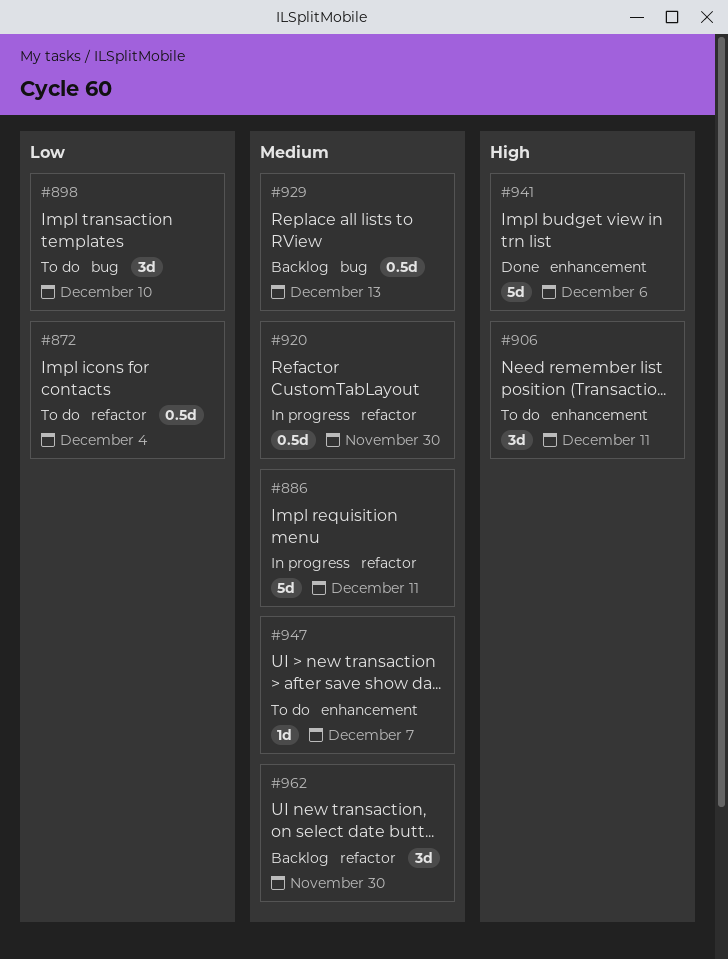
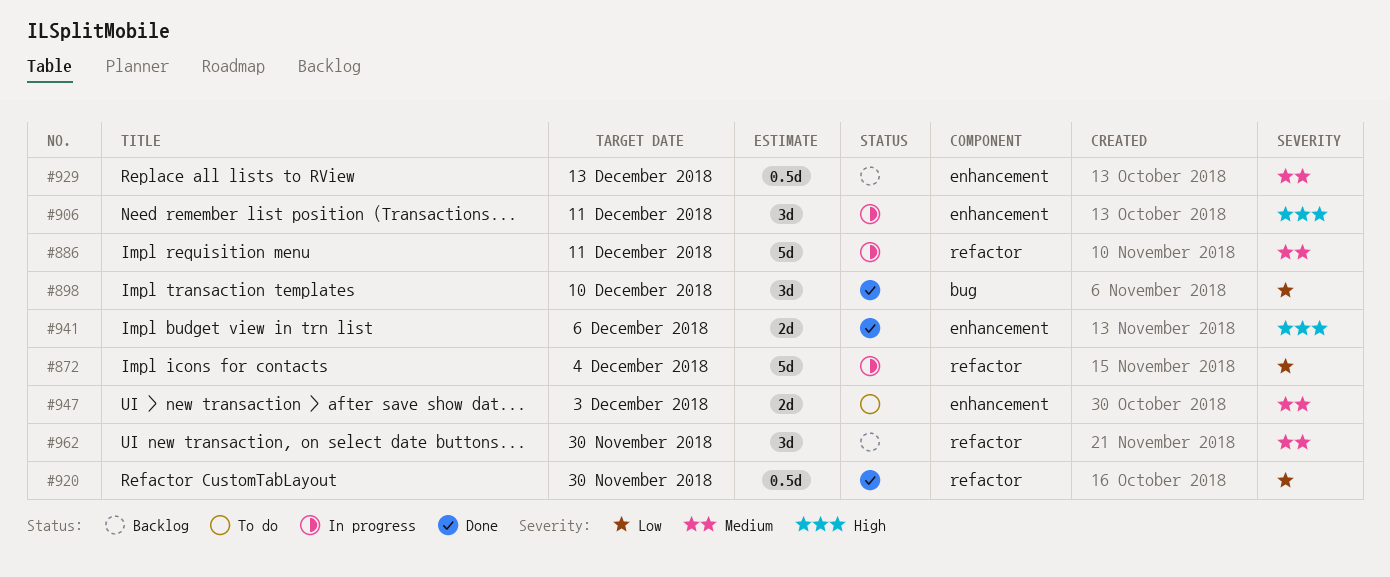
#872, status: To do -> In progress
#872, estimate: 0.5d -> 5d
#898, status: To do -> Done
#906, status: To do -> In progress
#920, status: In progress -> Done
#920, priority: Medium -> Low
#929, label: bug -> enhancement
#941, estimate: 5d -> 2d
#947, estimate: 1d -> 2d
#947, due: Dec 7 -> Dec 3

